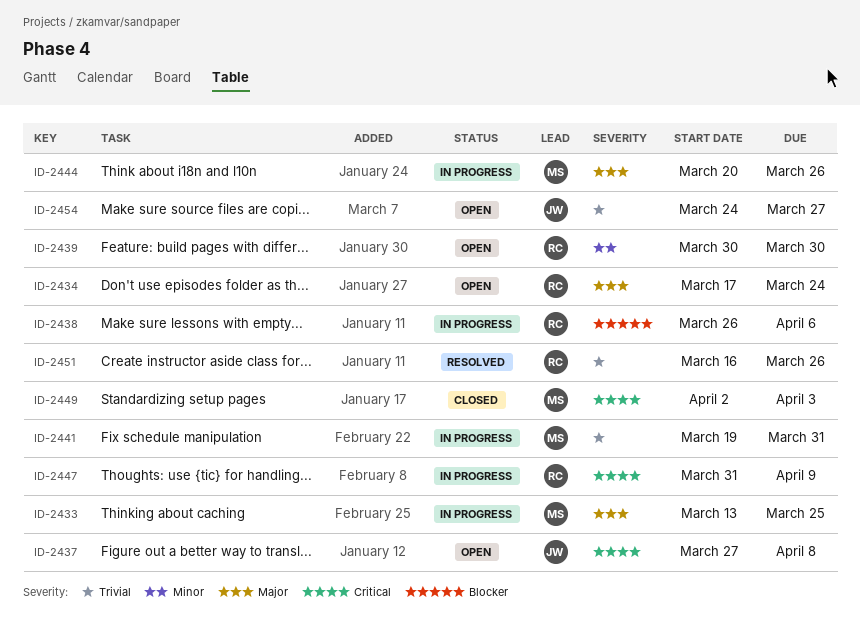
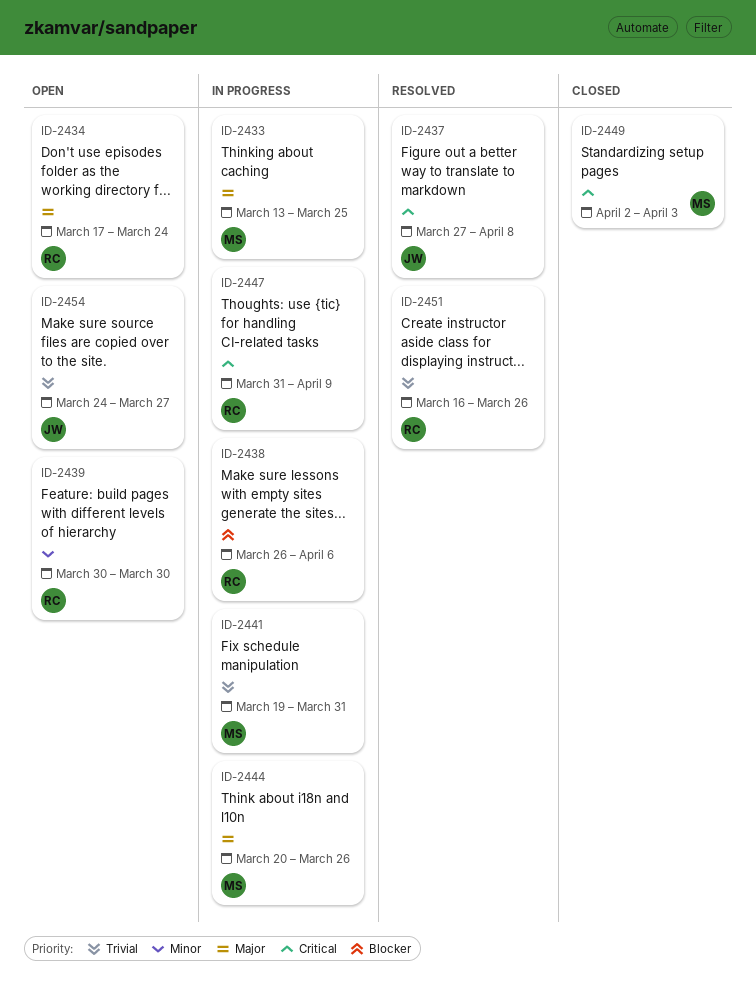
ID-2437, status: Open -> Resolved

